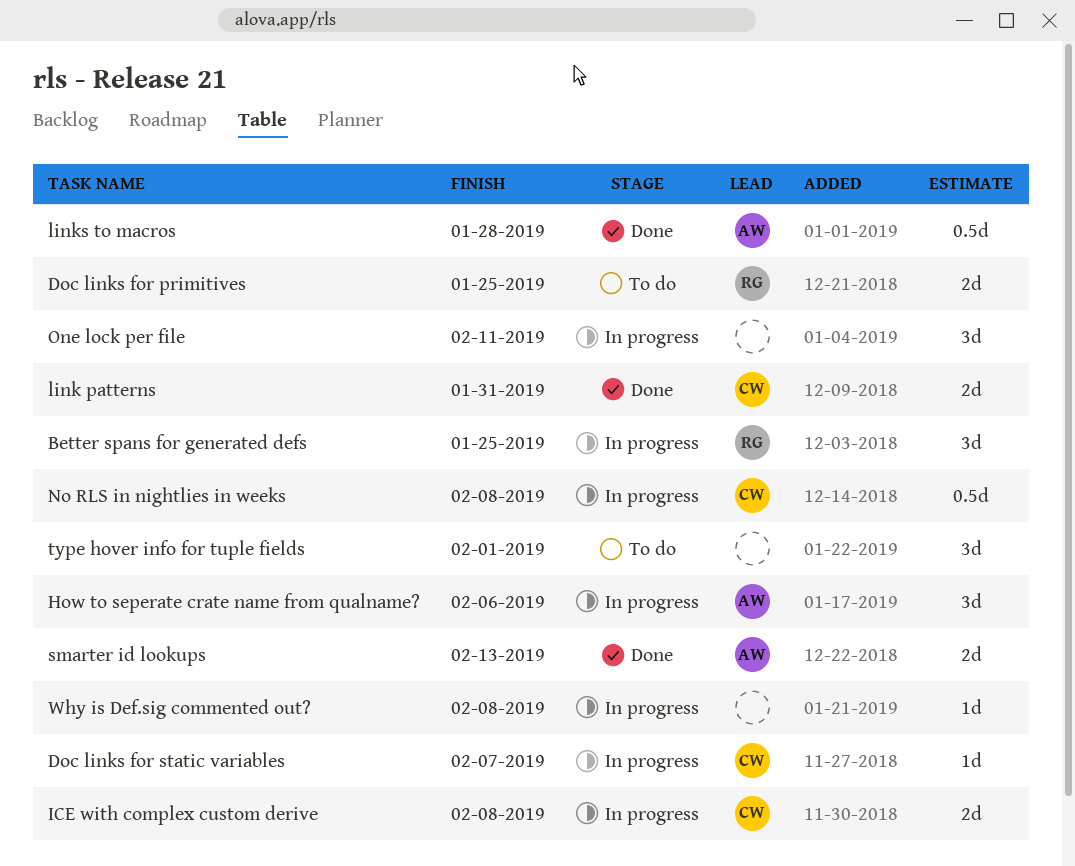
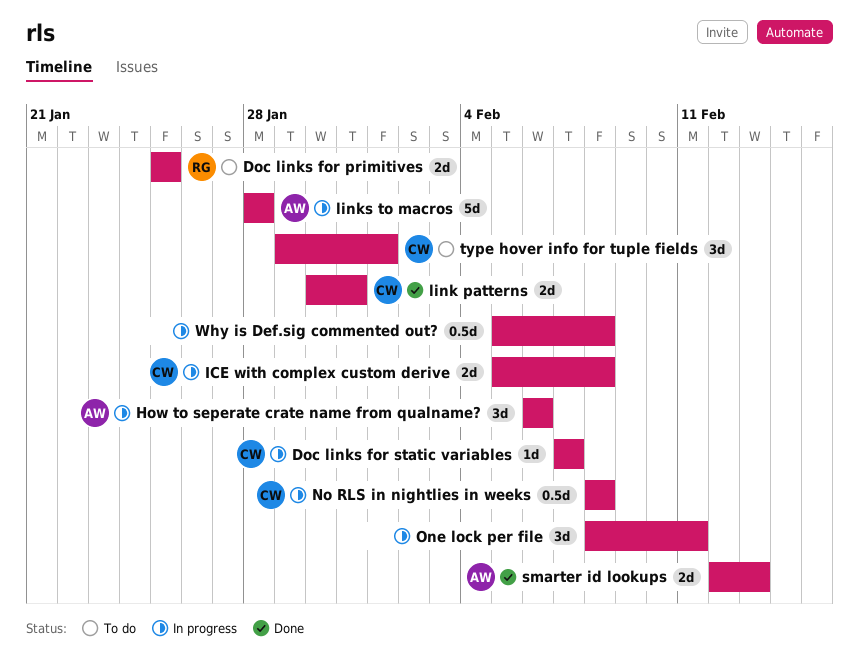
Better spans for generated defs: present -> none
links to macros, status: Done -> In progress
links to macros, estimate: 0.5d -> 5d
type hover info for tuple fields, owner: none -> CW
Why is Def.sig commented out?, estimate: 1d -> 0.5d

